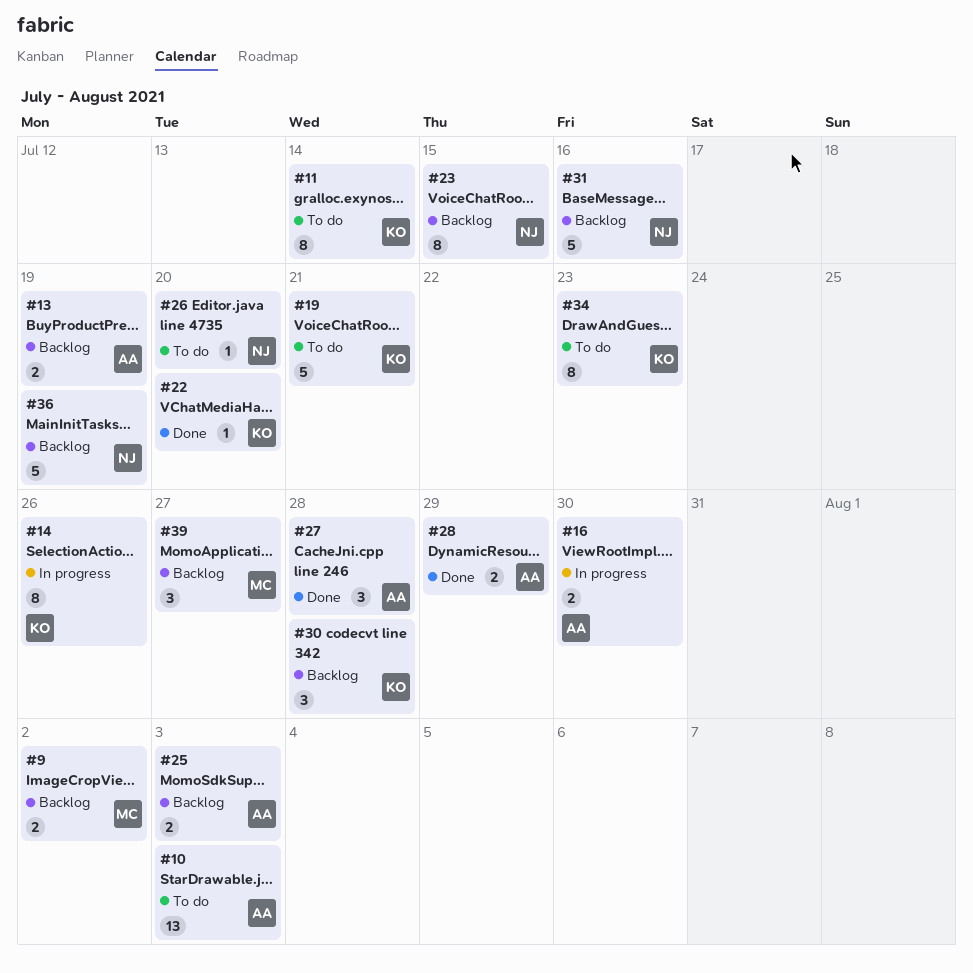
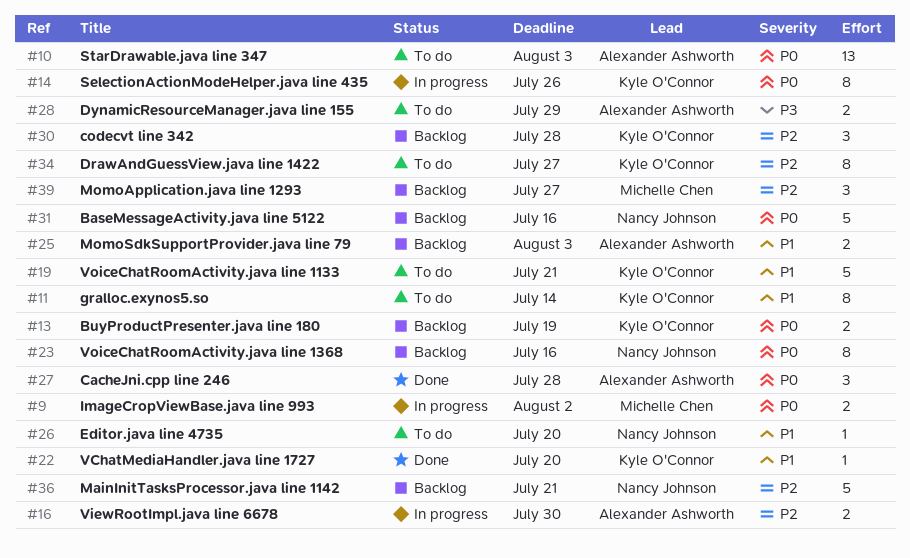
#9, status: Backlog -> In progress
#13, owner: Alexander Ashworth -> Kyle O'Connor
#23, due: Jul 15 -> Jul 16
#28, status: Done -> To do
#34, due: Jul 23 -> Jul 27
#36, due: Jul 19 -> Jul 21

